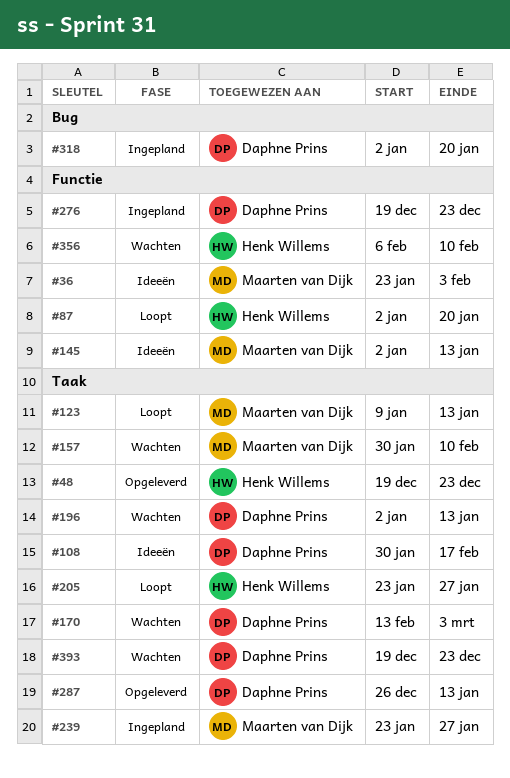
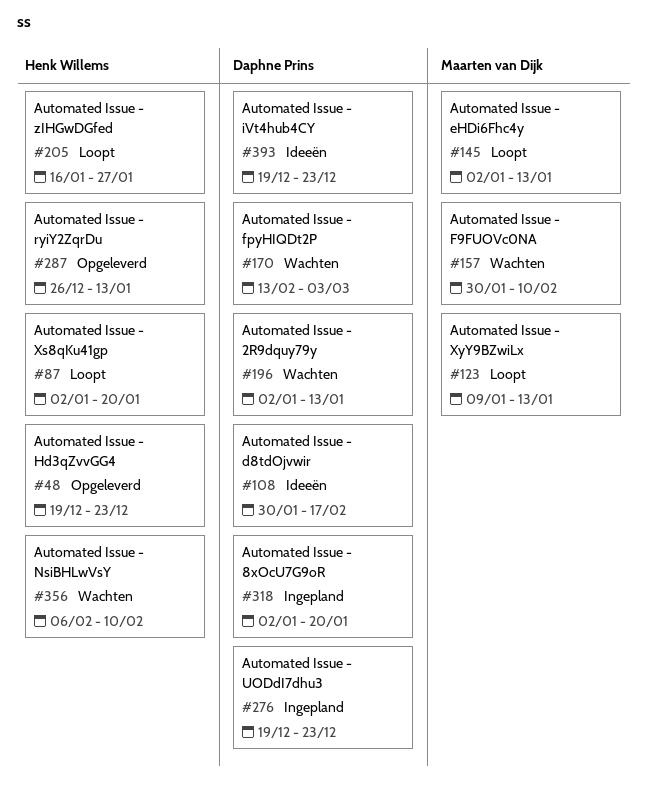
#36: present -> none
#145, status: Ideeën -> Loopt
#205, start: Jan 23 -> Jan 16
#239: present -> none
#287, owner: Daphne Prins -> Henk Willems
#393, status: Wachten -> Ideeën

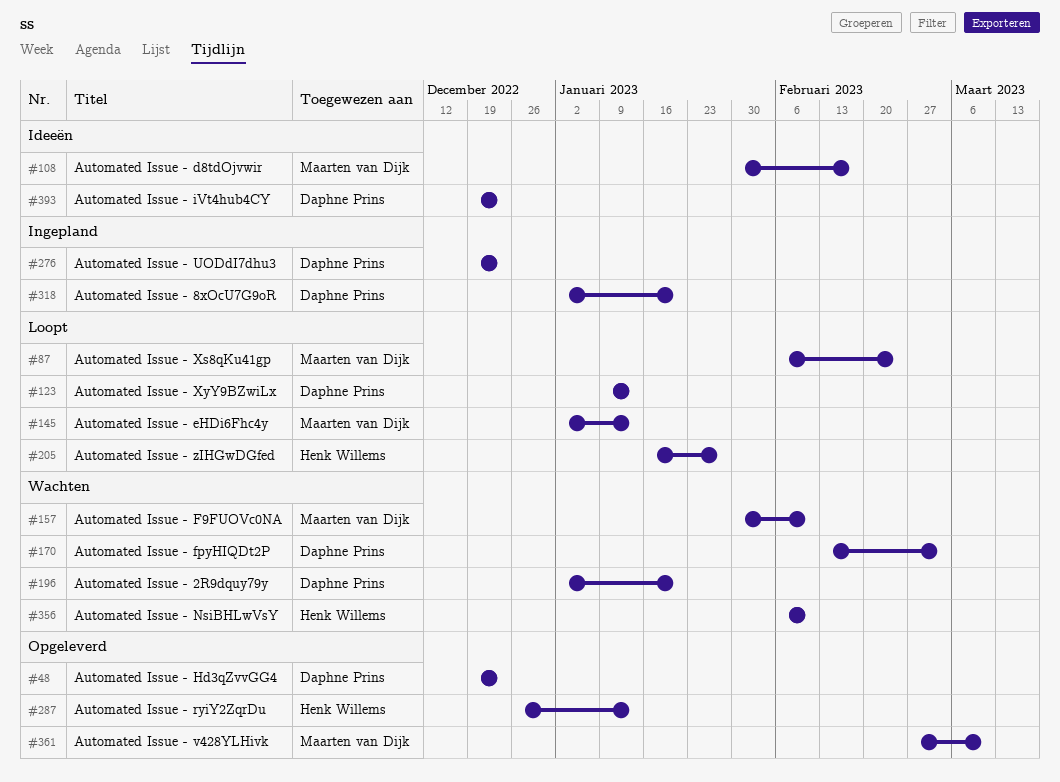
#48, owner: Henk Willems -> Daphne Prins
#87, owner: Henk Willems -> Maarten van Dijk
#87, start: Jan 2 -> Feb 6
#87, due: Jan 20 -> Feb 24
#108, owner: Daphne Prins -> Maarten van Dijk
#123, owner: Maarten van Dijk -> Daphne Prins
#196, due: Jan 13 -> Jan 20
#361: none -> present

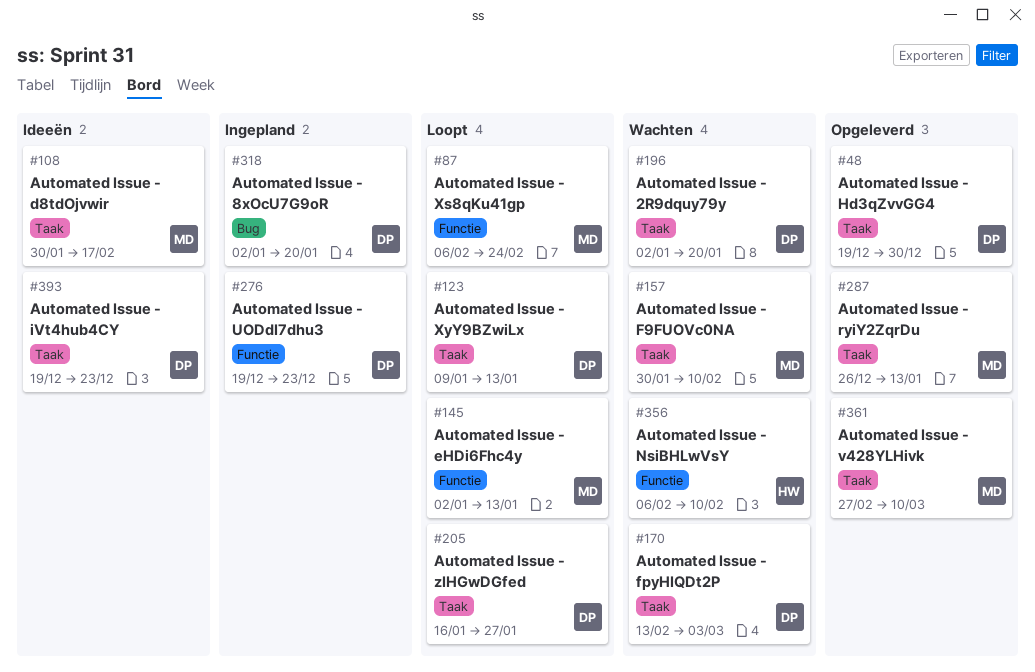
#48, due: Dec 23 -> Dec 30
#205, owner: Henk Willems -> Daphne Prins
#287, owner: Henk Willems -> Maarten van Dijk

